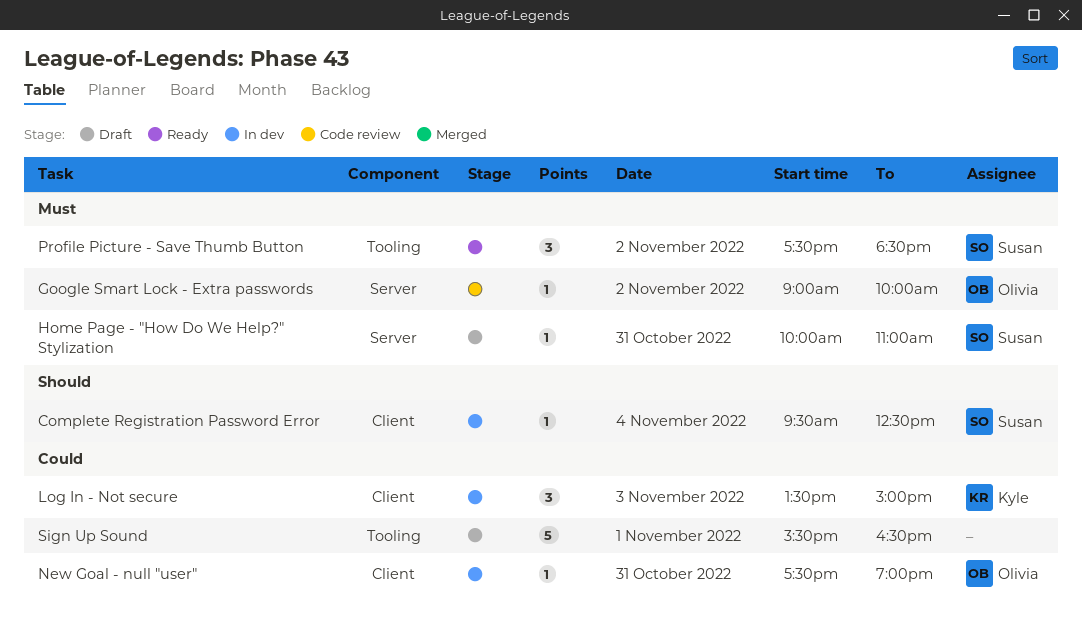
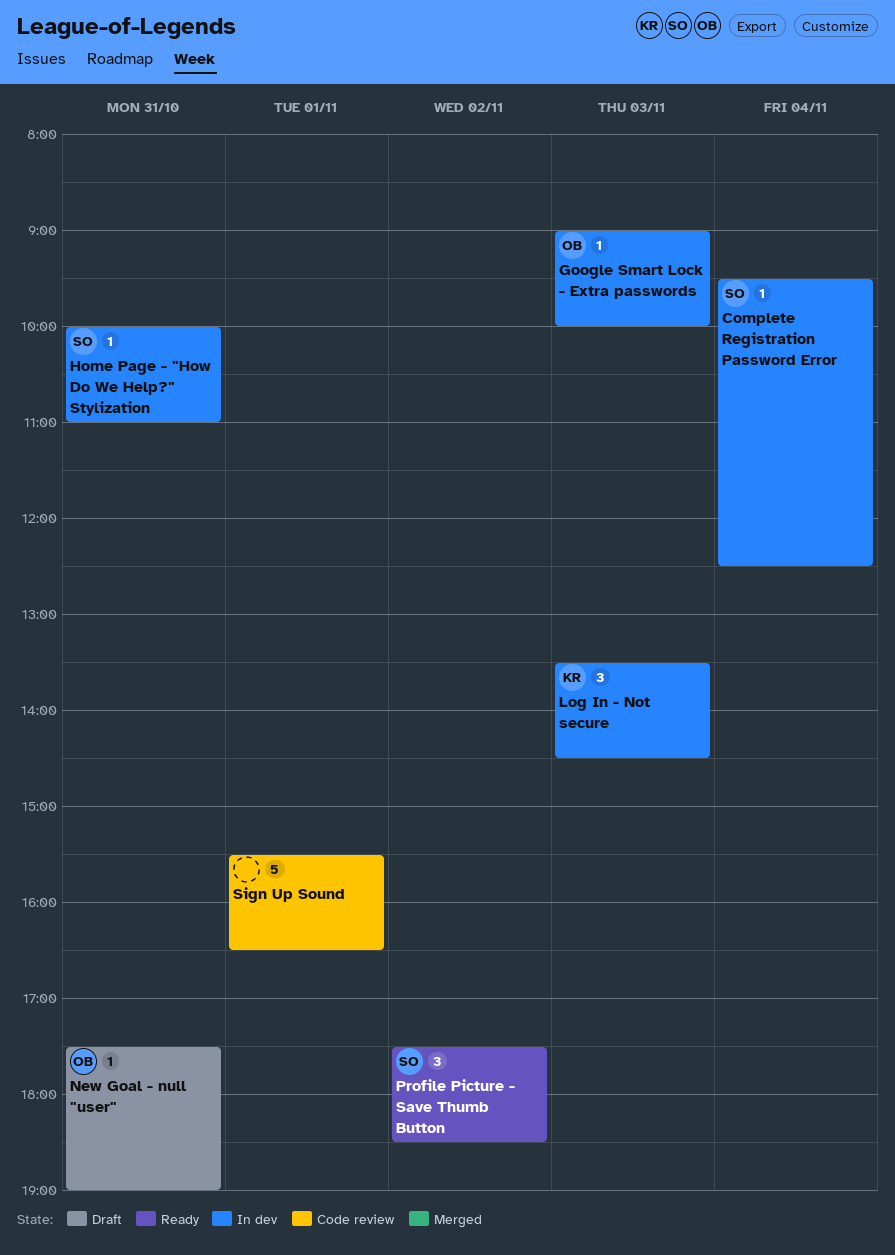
Google Smart Lock - Extra passwords, status: Code review -> In dev
Google Smart Lock - Extra passwords, day: Nov 2 -> Nov 3
Home Page - "How Do We Help?" Stylization, status: Draft -> In dev
Log In - Not secure, ends: 15:00 -> 14:30
New Goal - null "user", status: In dev -> Draft
Sign Up Sound, status: Draft -> Code review

